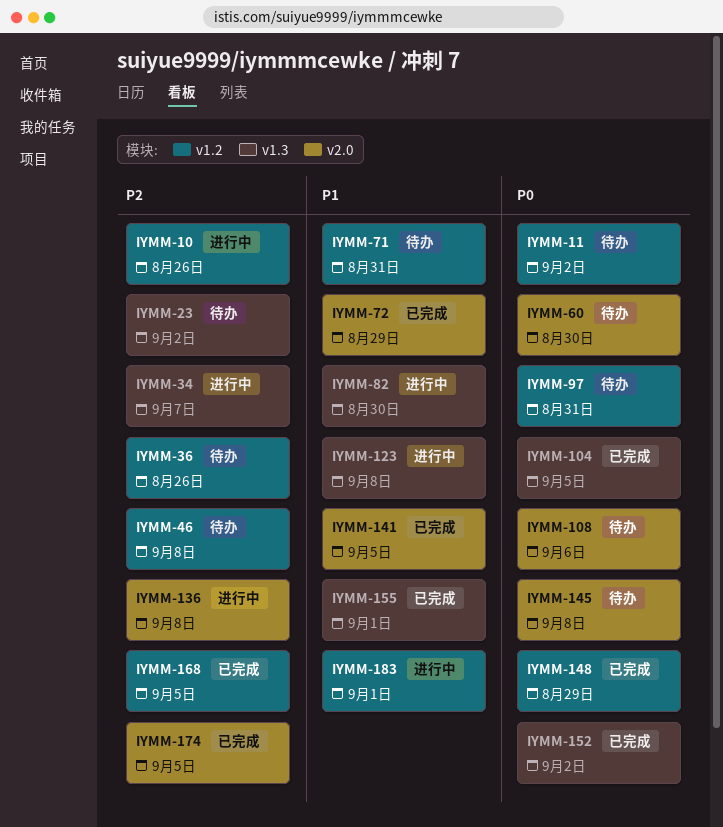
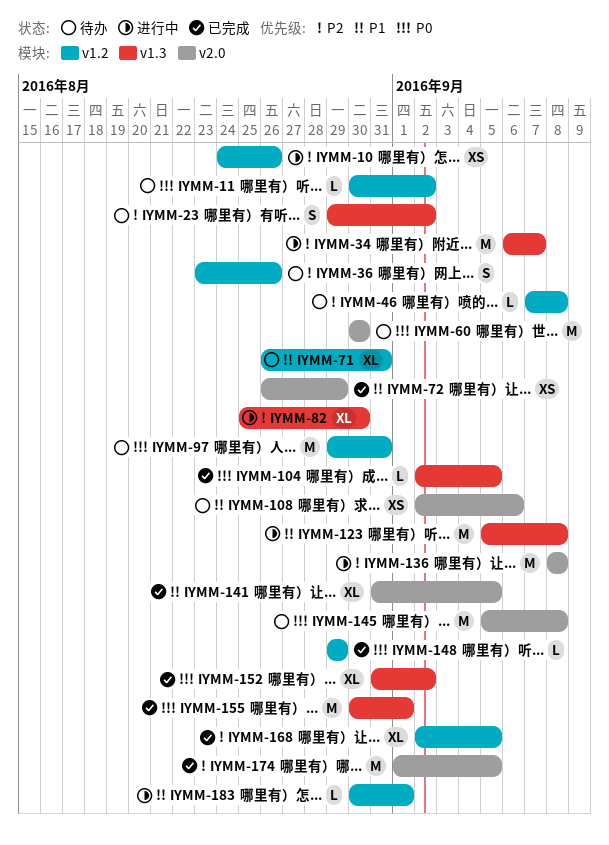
IYMM-82, priority: P1 -> P2
IYMM-108, priority: P0 -> P1
IYMM-155, priority: P1 -> P0

